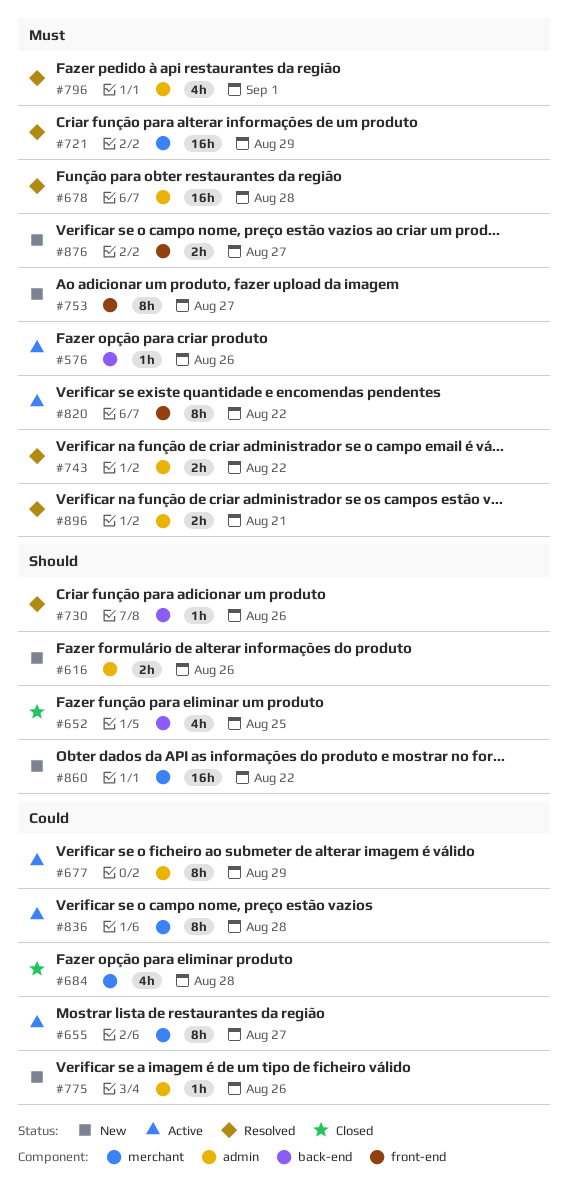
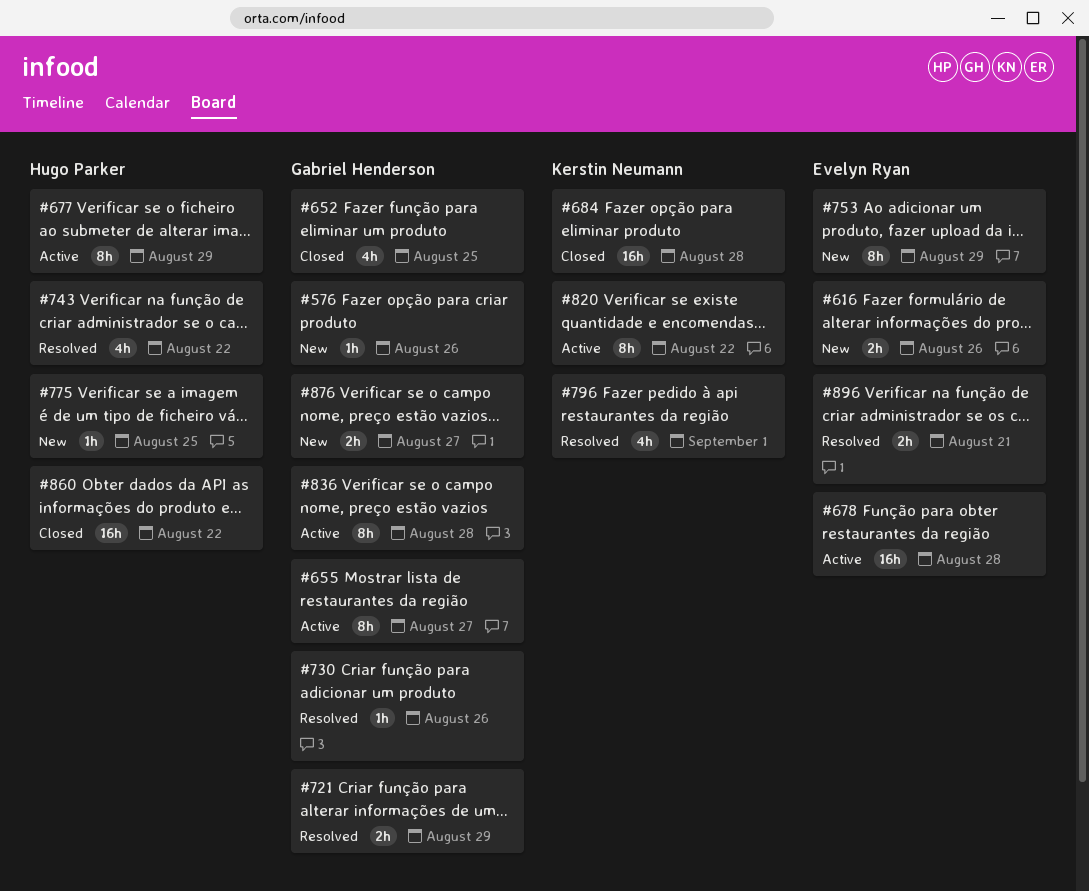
#576, status: Active -> New
#678, status: Resolved -> Active
#684, estimate: 4h -> 16h
#721, estimate: 16h -> 2h
#743, estimate: 2h -> 4h
#753, due: Aug 27 -> Aug 29
#775, due: Aug 26 -> Aug 25
#860, status: New -> Closed

